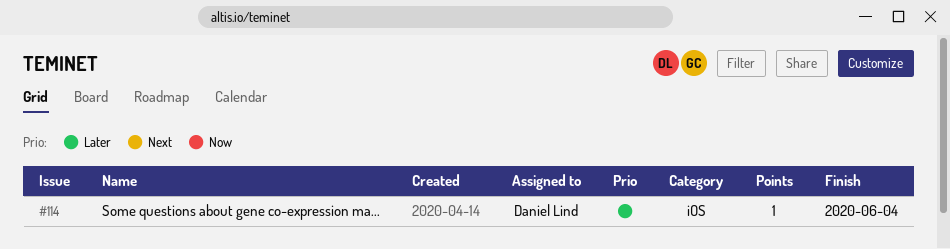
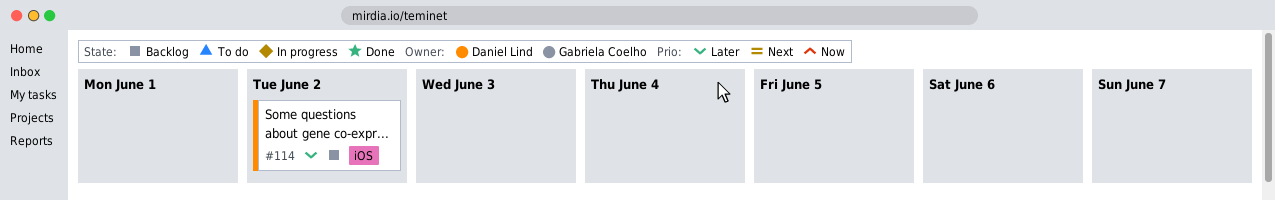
#114, due: Jun 4 -> Jun 2

